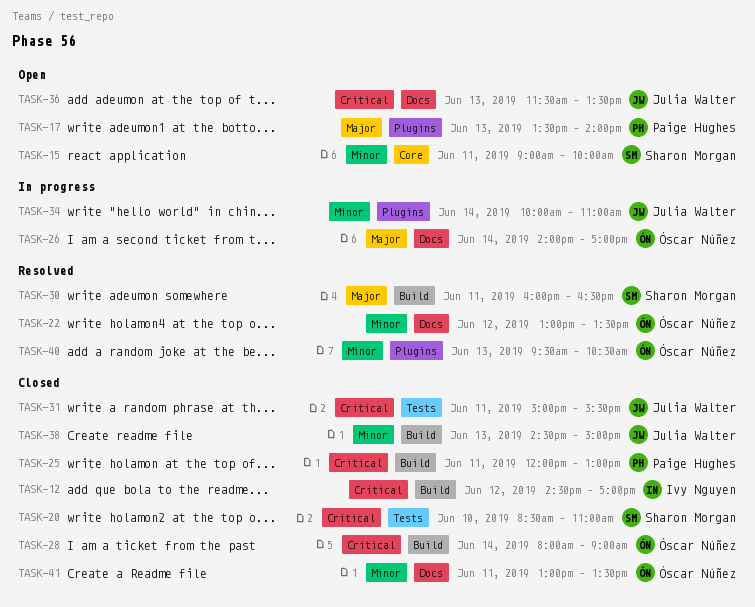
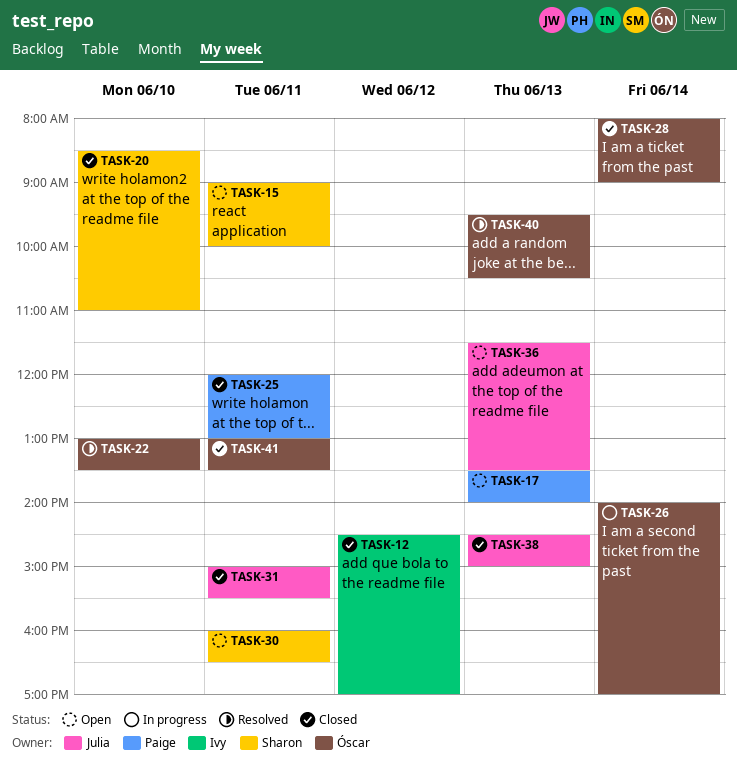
TASK-22, day: Jun 12 -> Jun 10
TASK-30, status: Resolved -> Open
TASK-34: present -> none

